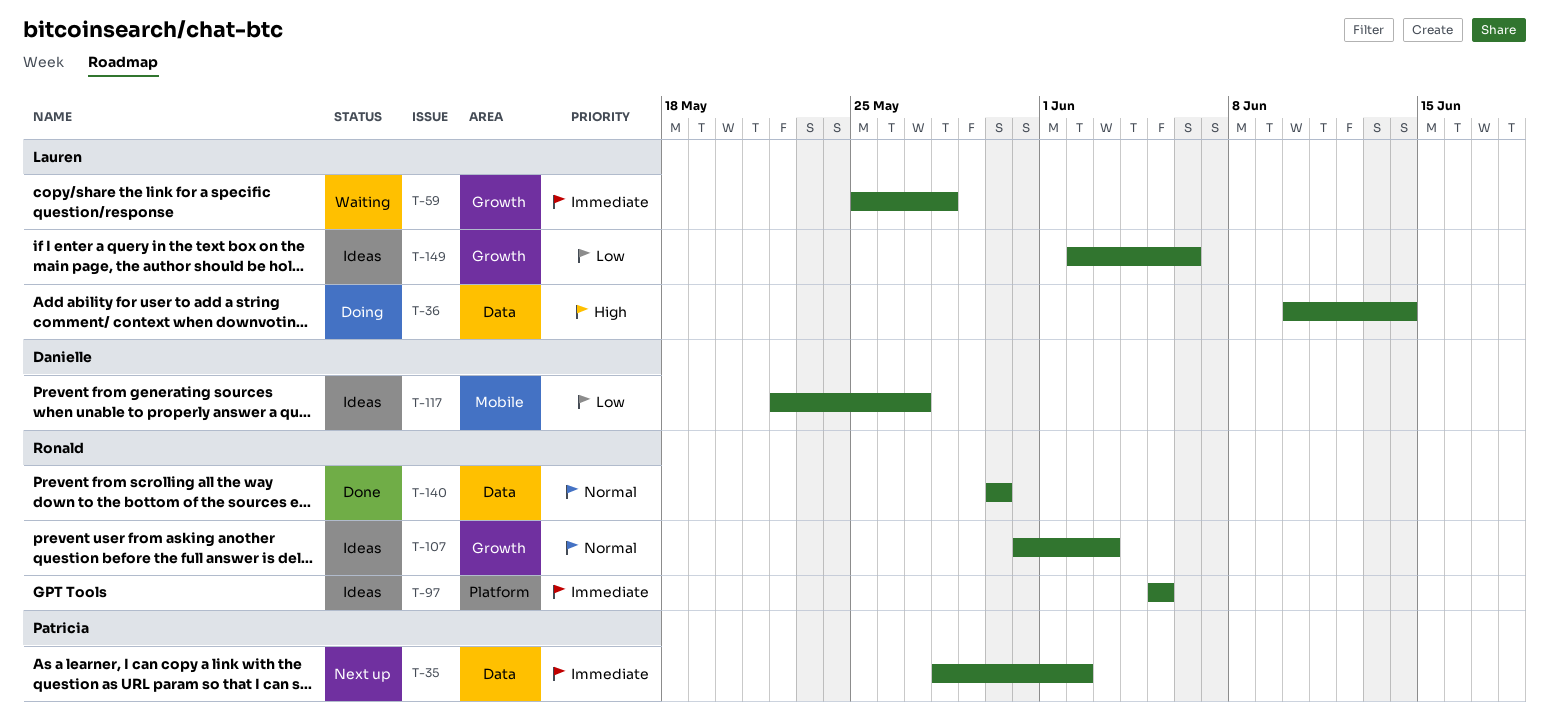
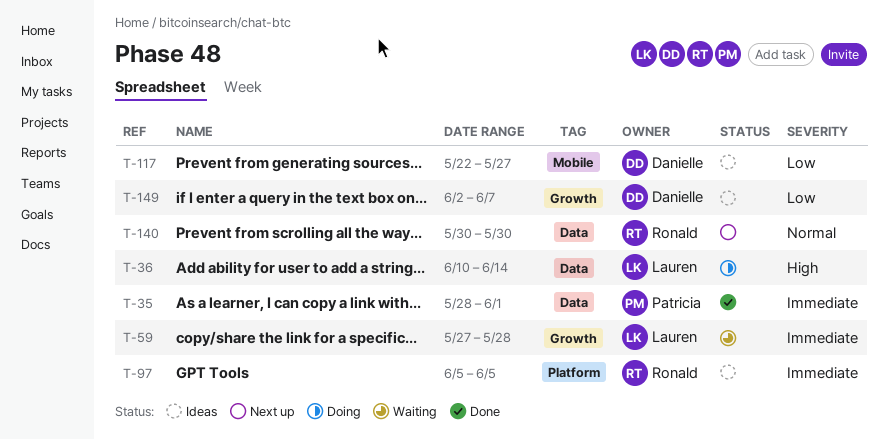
T-35, status: Next up -> Done
T-35, due: Jun 2 -> Jun 1
T-59, start: May 25 -> May 27
T-107: present -> none
T-140, status: Done -> Next up
T-149, owner: Lauren -> Danielle
T-149, due: Jun 6 -> Jun 7

